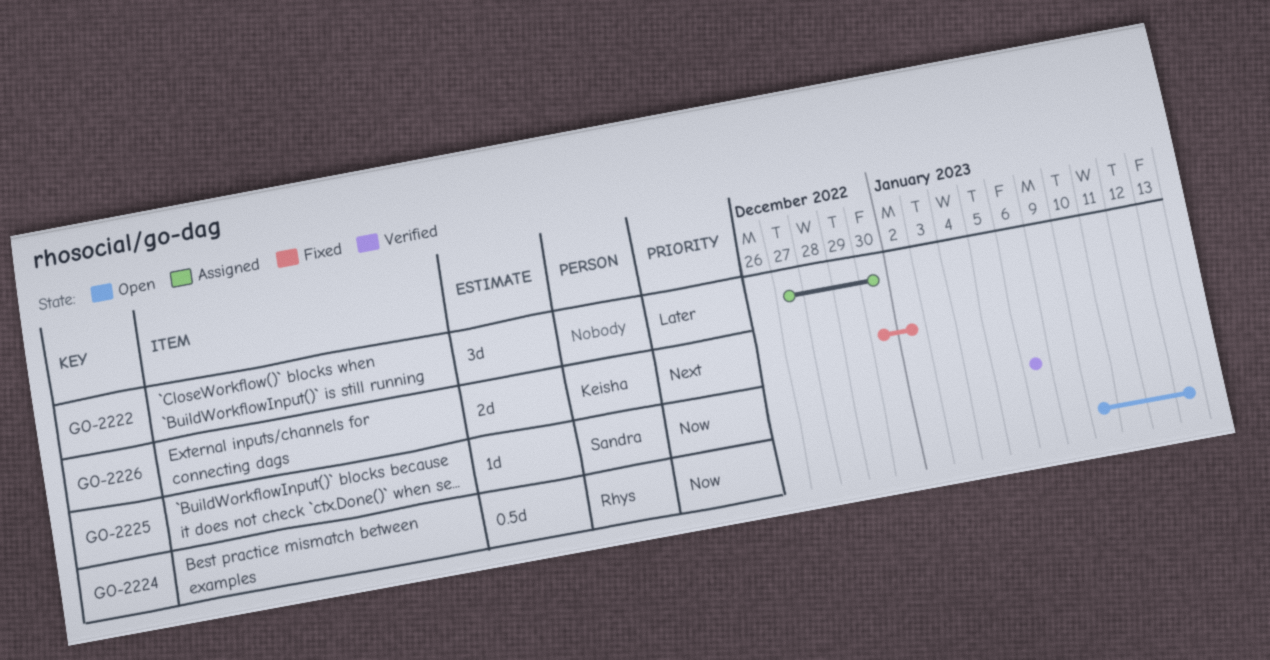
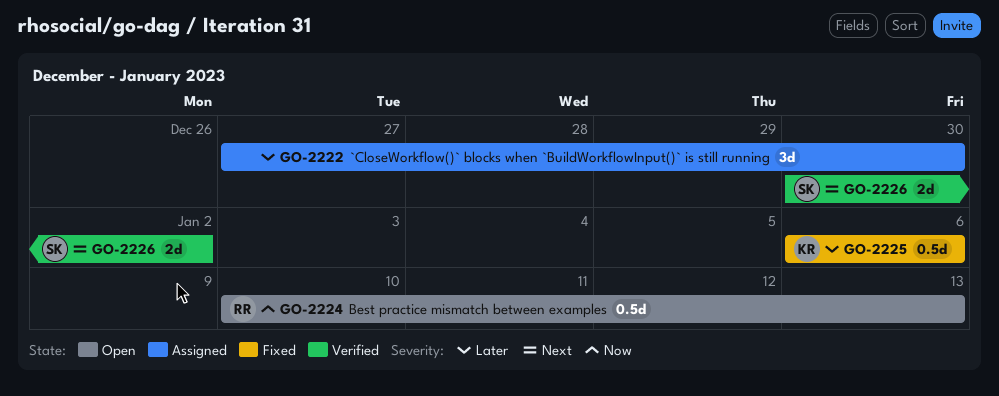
GO-2225, status: Verified -> Fixed
GO-2225, owner: Sandra -> Keisha
GO-2225, priority: Now -> Later
GO-2225, estimate: 1d -> 0.5d
GO-2226, status: Fixed -> Verified
GO-2226, owner: Keisha -> Sandra

